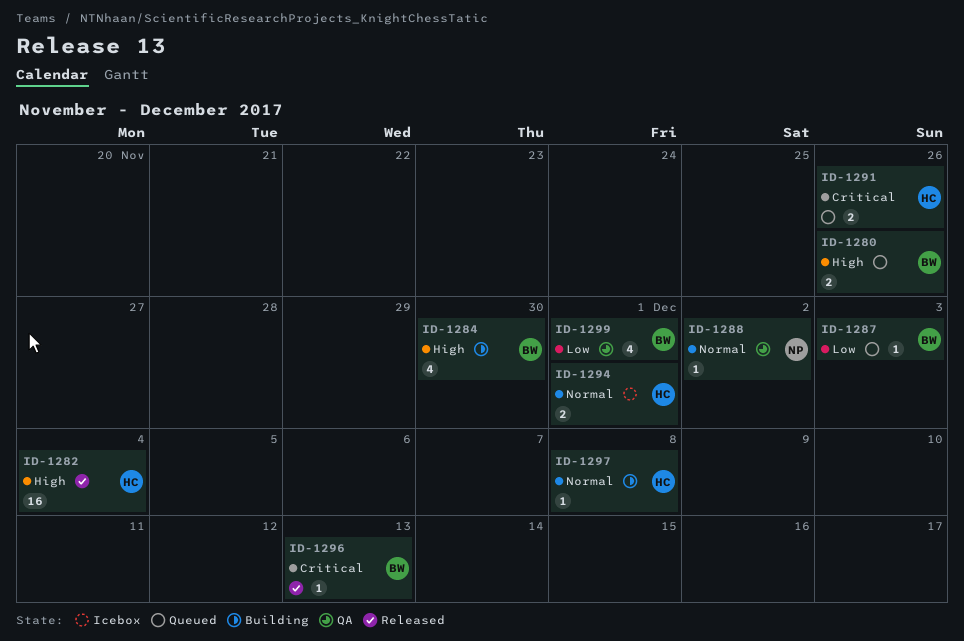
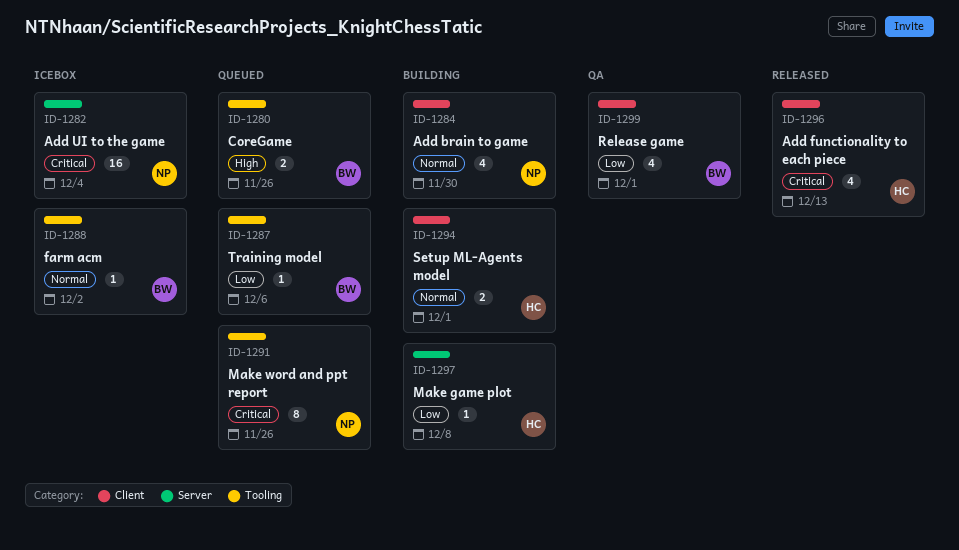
ID-1282, status: Released -> Icebox
ID-1282, owner: HC -> NP
ID-1282, priority: High -> Critical
ID-1284, owner: BW -> NP
ID-1284, priority: High -> Normal
ID-1287, due: Dec 3 -> Dec 6
ID-1288, status: QA -> Icebox
ID-1288, owner: NP -> BW
ID-1291, owner: HC -> NP
ID-1291, estimate: 2 -> 8
ID-1294, status: Icebox -> Building
ID-1296, owner: BW -> HC
ID-1296, estimate: 1 -> 4
ID-1297, priority: Normal -> Low

